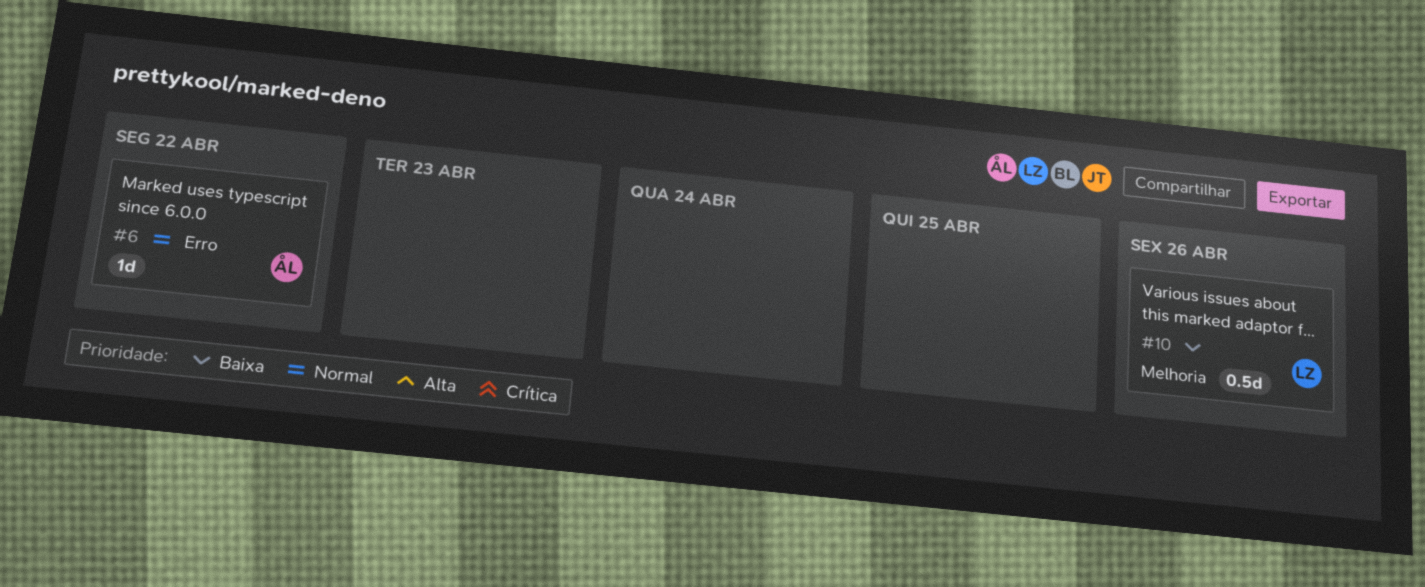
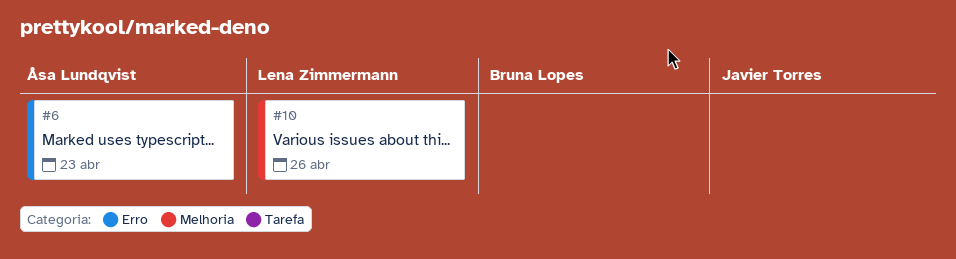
#6, due: Apr 22 -> Apr 23

